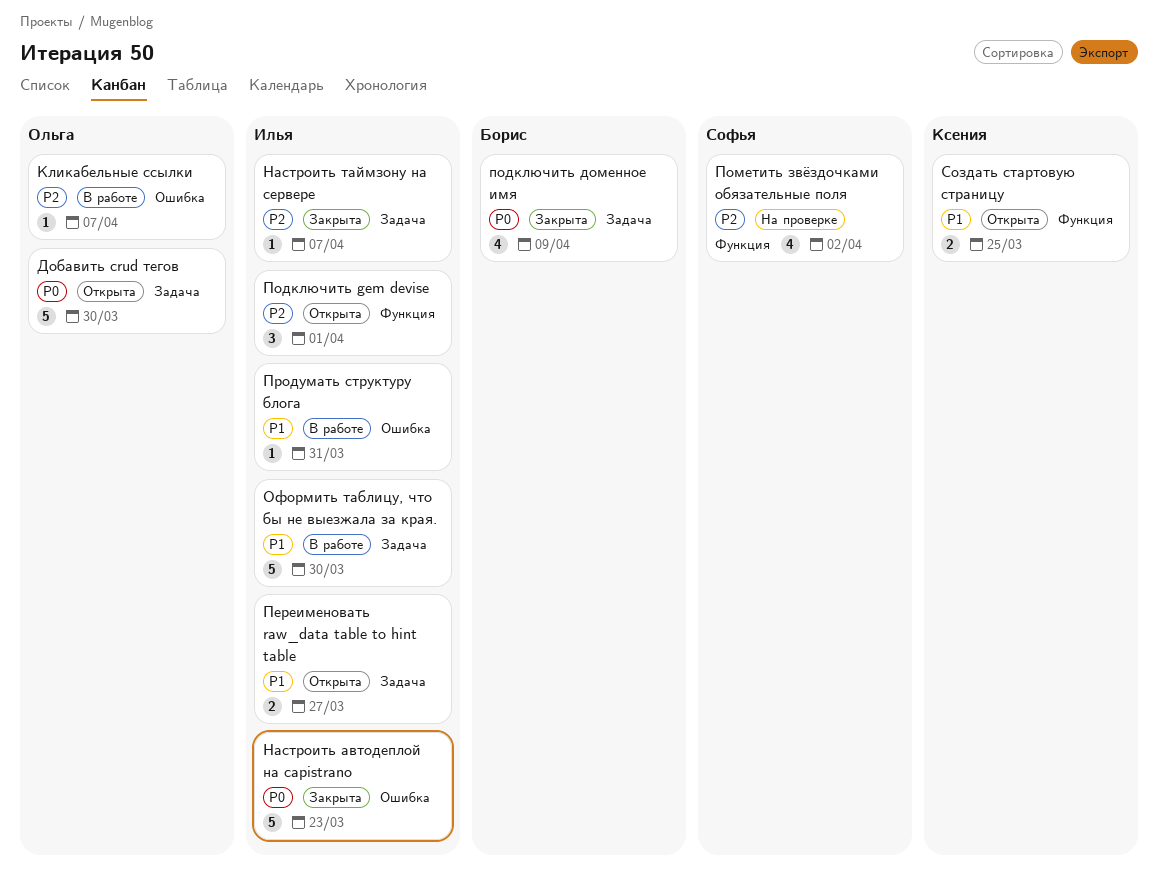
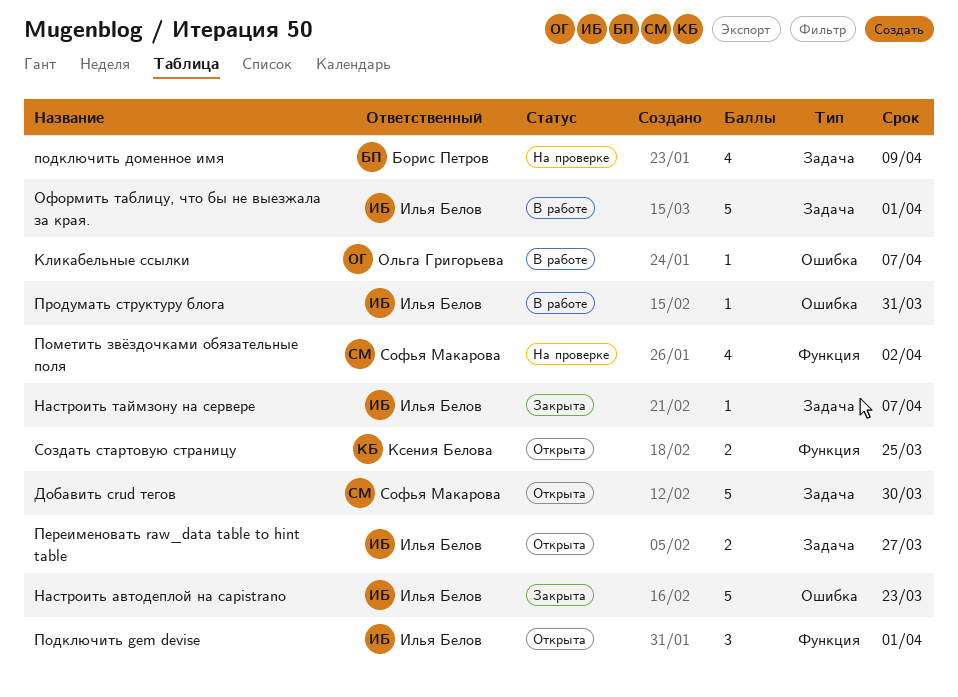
Добавить crud тегов, owner: Ольга Григорьева -> Софья Макарова
Оформить таблицу, что бы не выезжала за края., due: Mar 30 -> Apr 1
подключить доменное имя, status: Закрыта -> На проверке

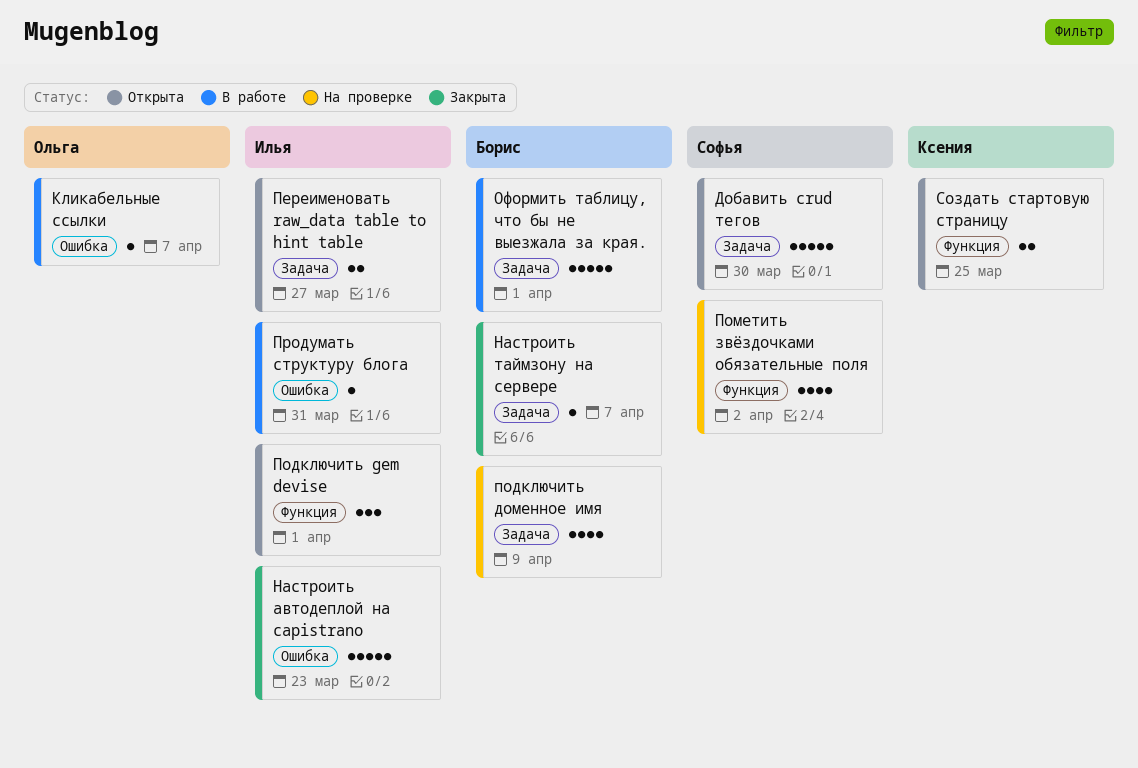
Настроить таймзону на сервере, owner: Илья Белов -> Борис Петров
Оформить таблицу, что бы не выезжала за края., owner: Илья Белов -> Борис Петров

